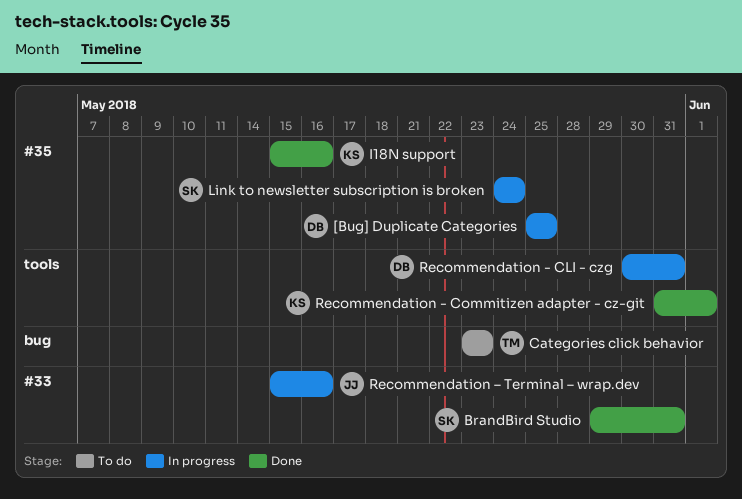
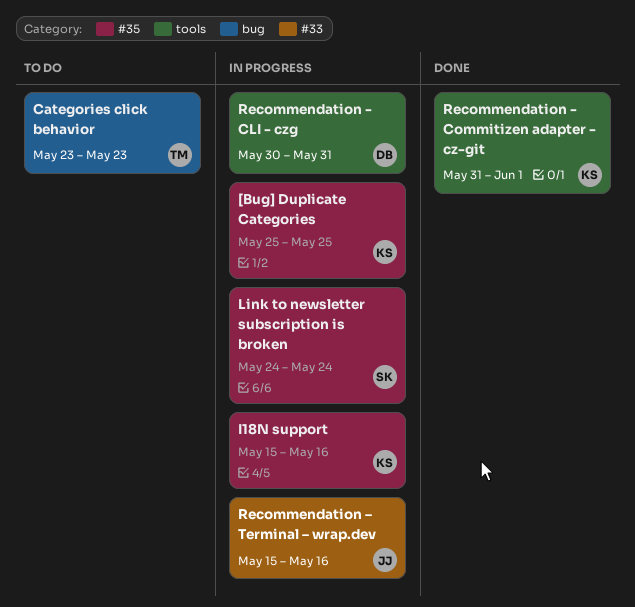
[Bug] Duplicate Categories, owner: DB -> KS
BrandBird Studio: present -> none
I18N support, status: Done -> In progress

